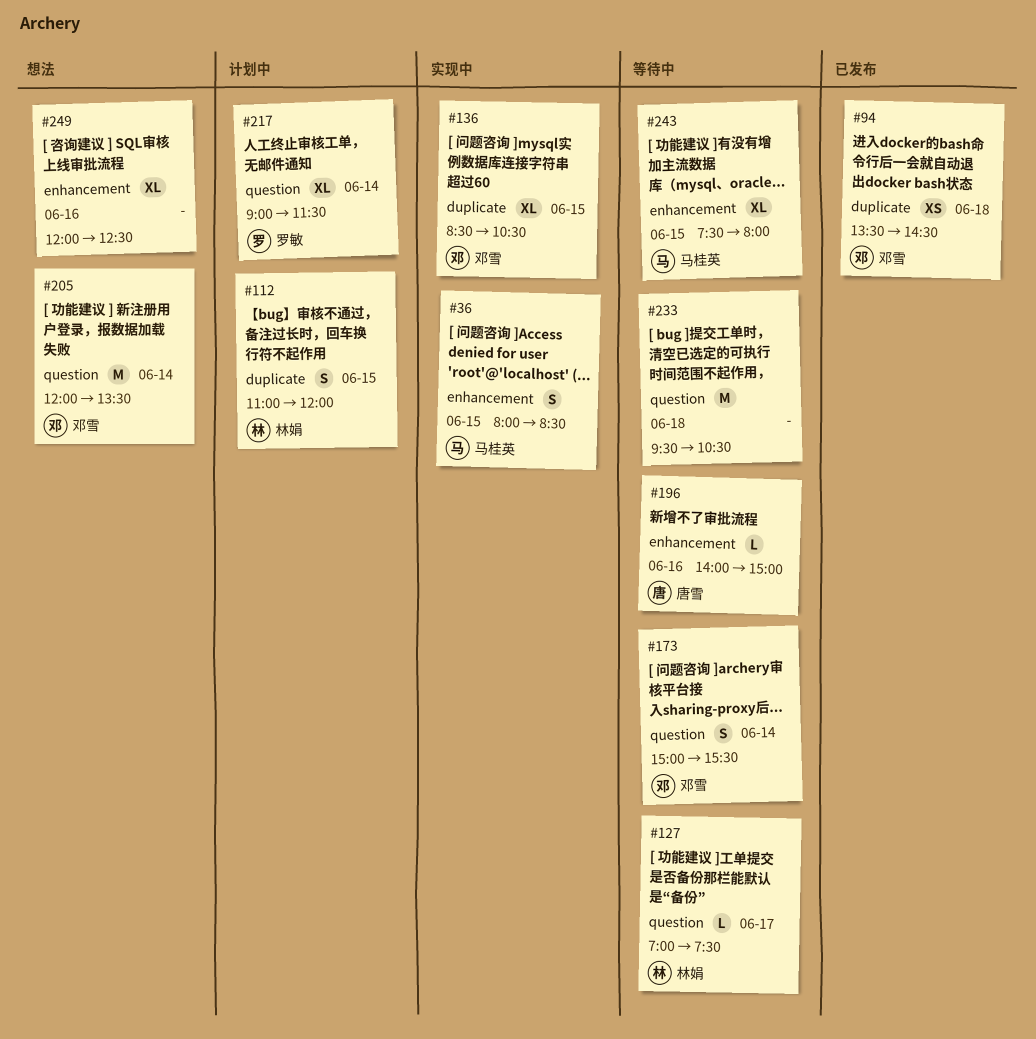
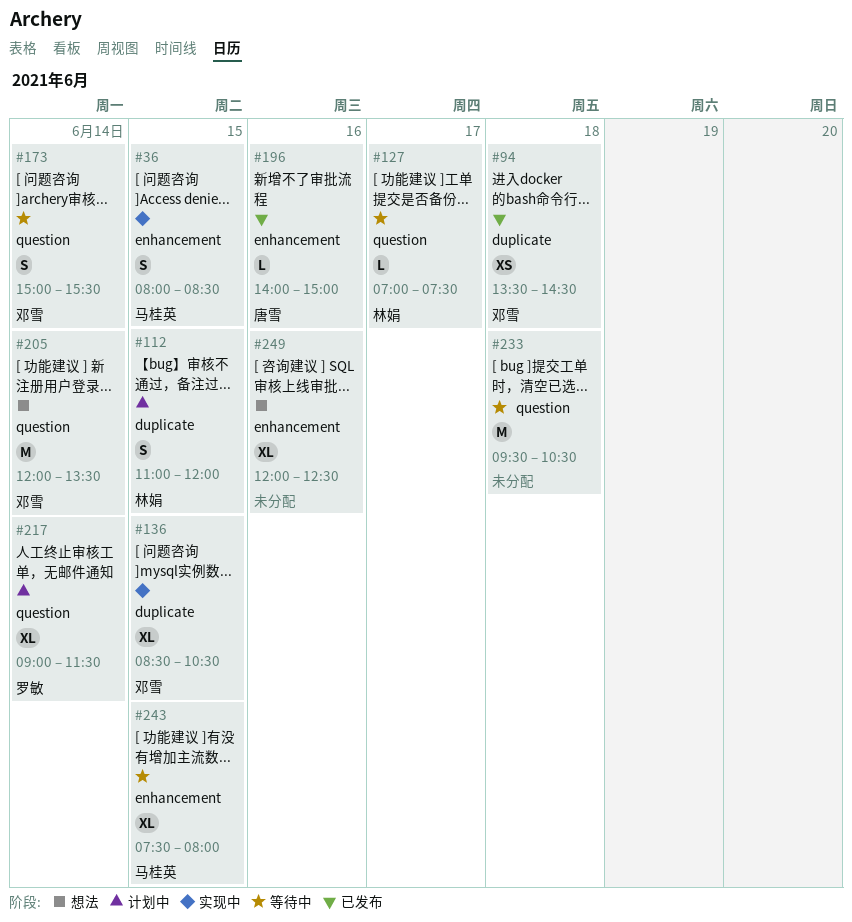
#196, status: 等待中 -> 已发布

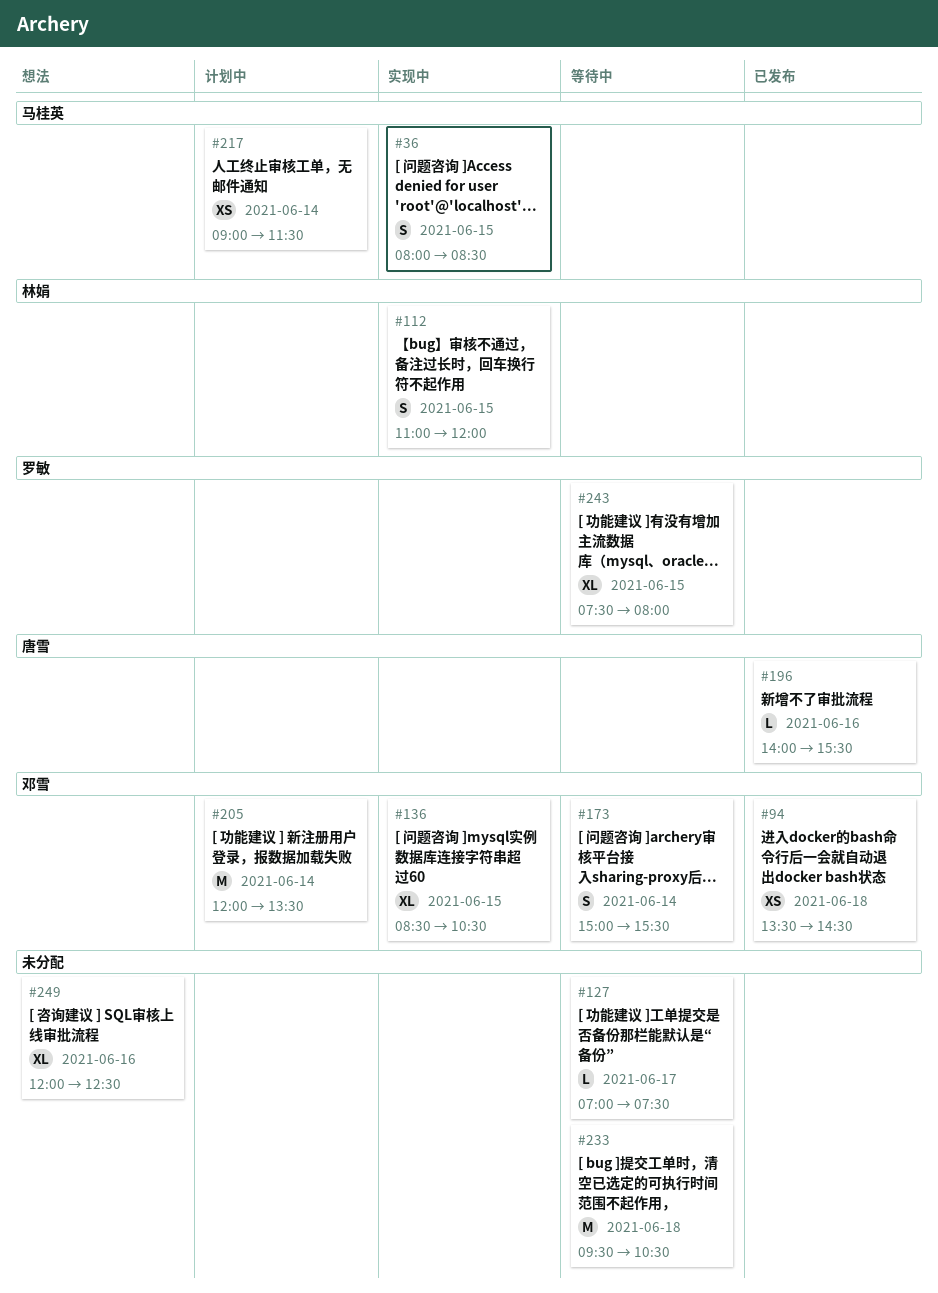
#112, status: 计划中 -> 实现中
#127, owner: 林娟 -> none
#196, ends: 15:00 -> 15:30
#205, status: 想法 -> 计划中
#217, owner: 罗敏 -> 马桂英
#217, estimate: XL -> XS
#243, owner: 马桂英 -> 罗敏

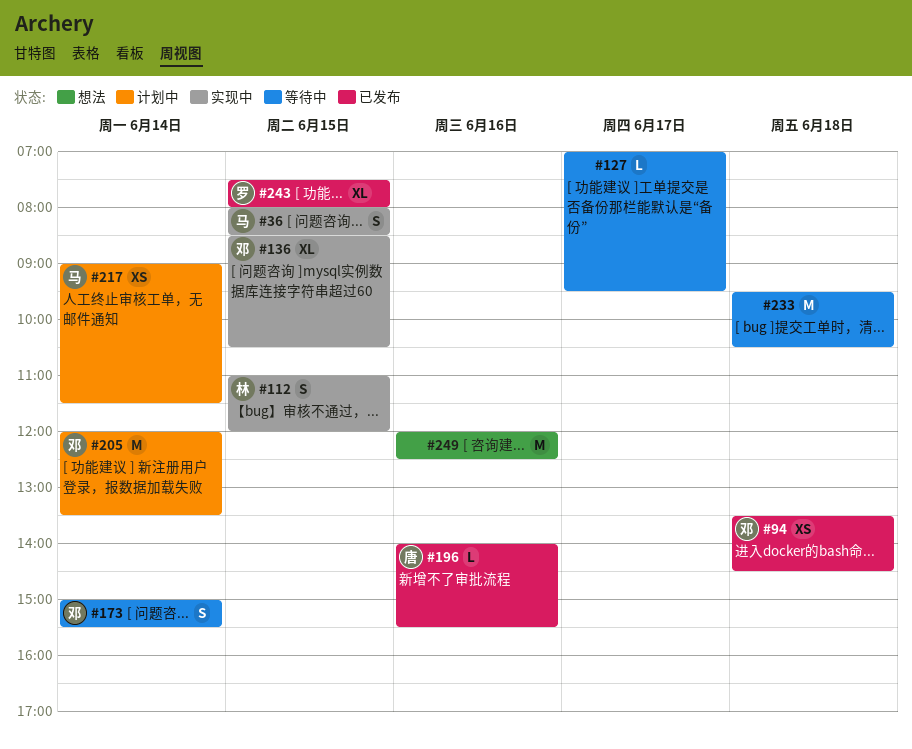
#127, ends: 07:30 -> 09:30
#243, status: 等待中 -> 已发布
#249, estimate: XL -> M

